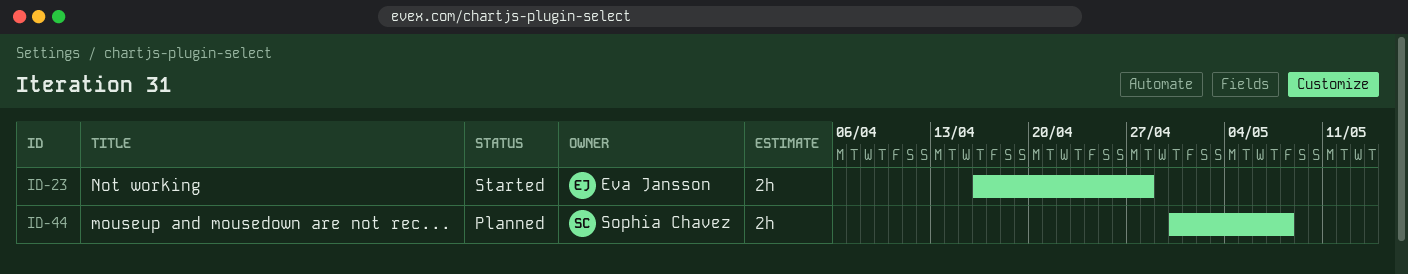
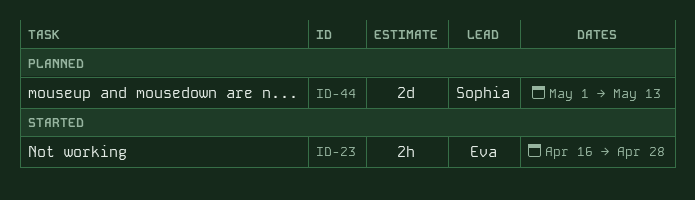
ID-44, estimate: 2h -> 2d
ID-44, start: Apr 30 -> May 1
ID-44, due: May 8 -> May 13

